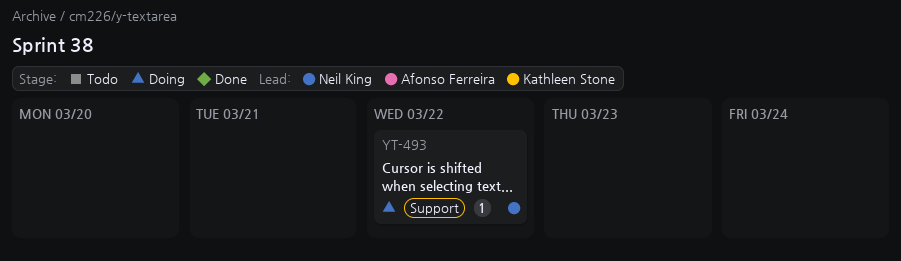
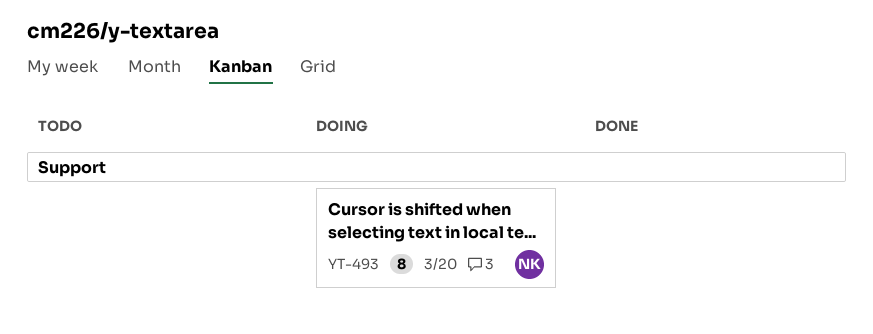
YT-493, estimate: 1 -> 8
YT-493, due: Mar 22 -> Mar 20

